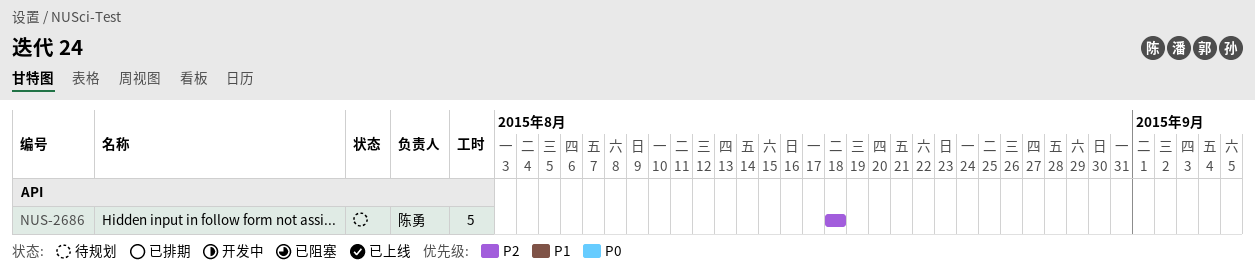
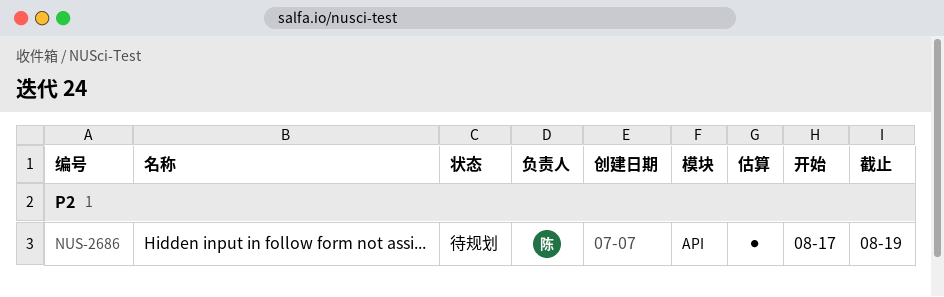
NUS-2686, estimate: 5 -> 1
NUS-2686, start: Aug 18 -> Aug 17
NUS-2686, due: Aug 18 -> Aug 19

